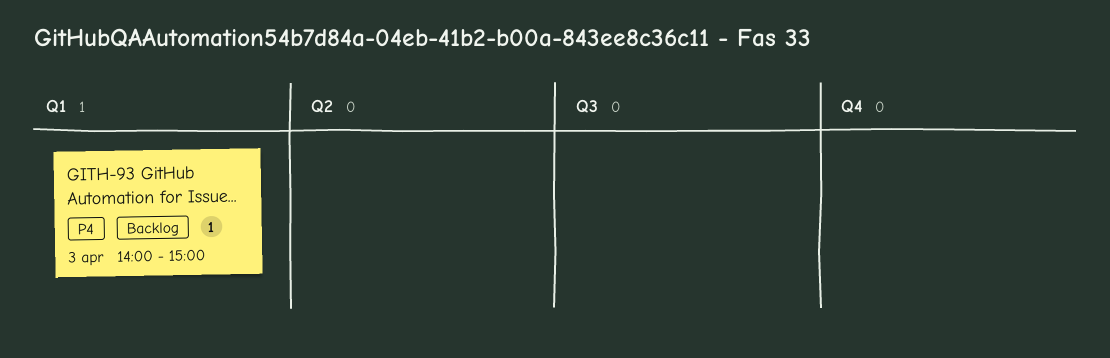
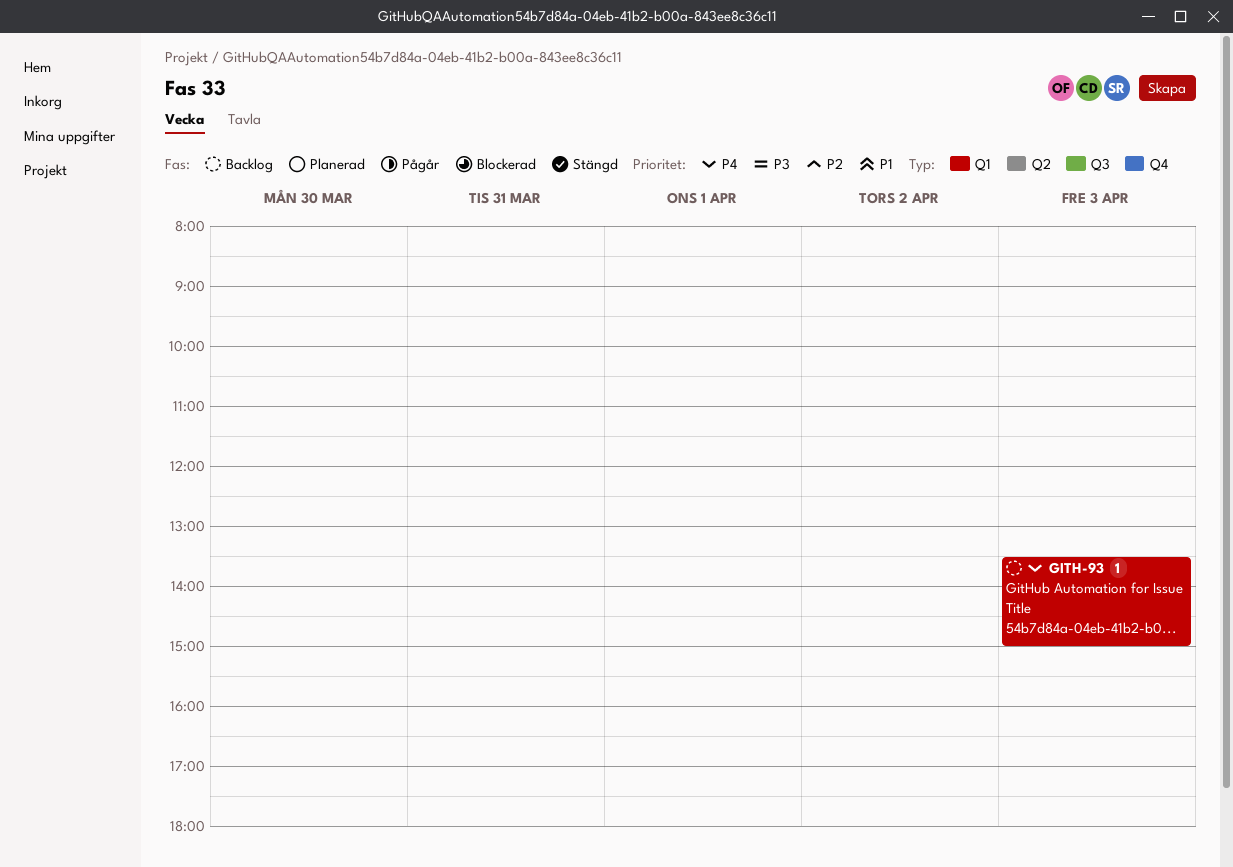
GITH-93, begins: 14:00 -> 13:30

